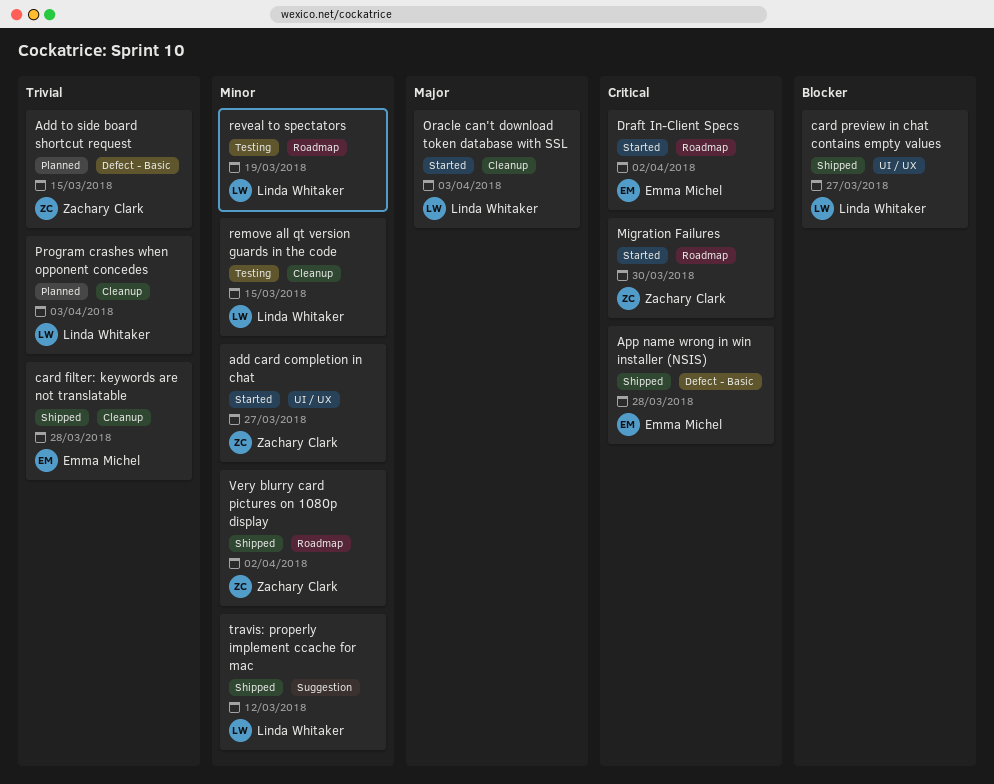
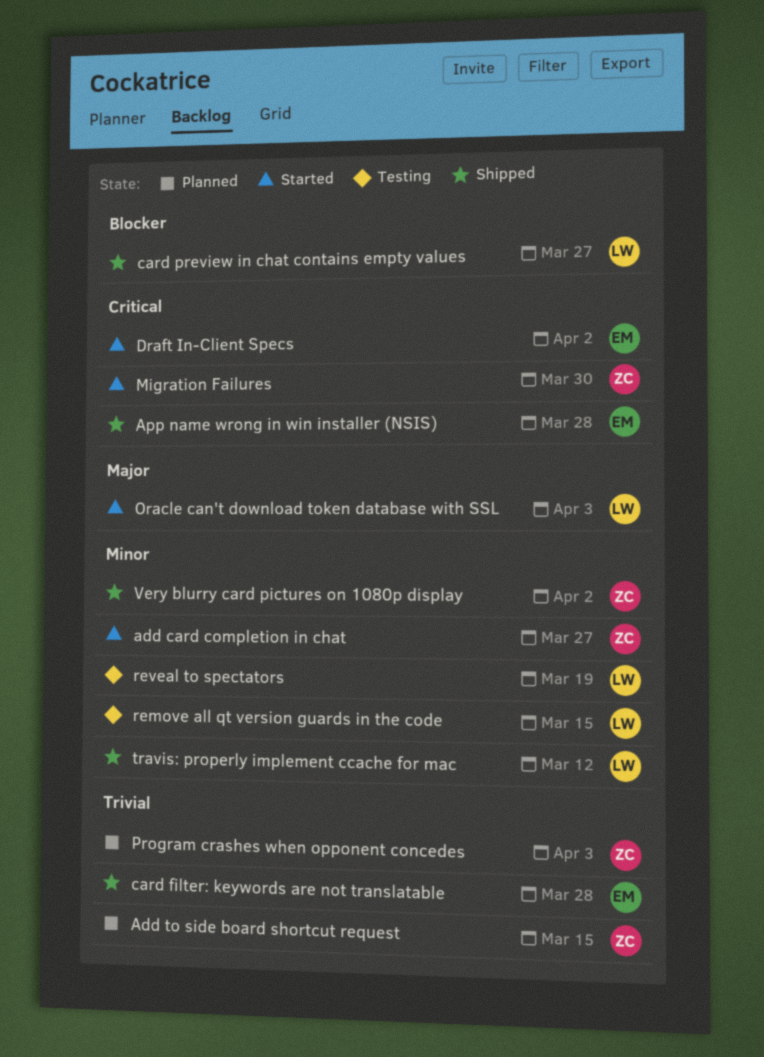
Program crashes when opponent concedes, owner: Linda Whitaker -> Zachary Clark

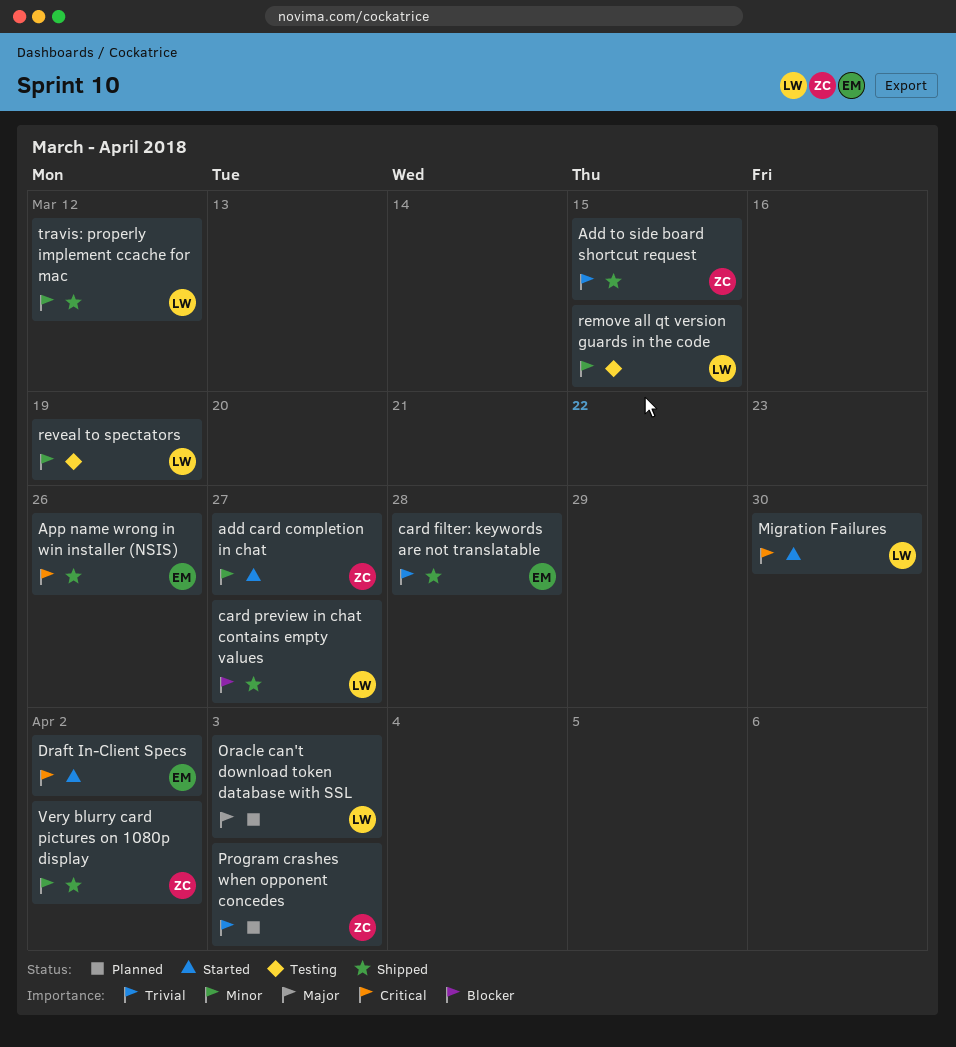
Add to side board shortcut request, status: Planned -> Shipped
App name wrong in win installer (NSIS), due: Mar 28 -> Mar 26
Migration Failures, owner: ZC -> LW
Oracle can't download token database with SSL, status: Started -> Planned

